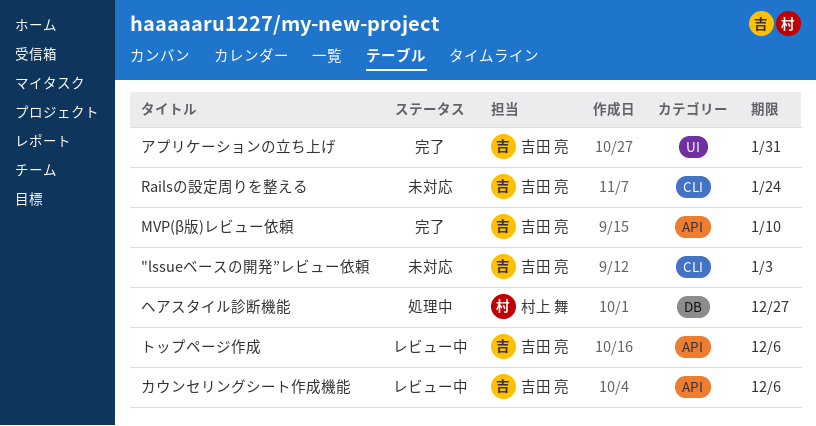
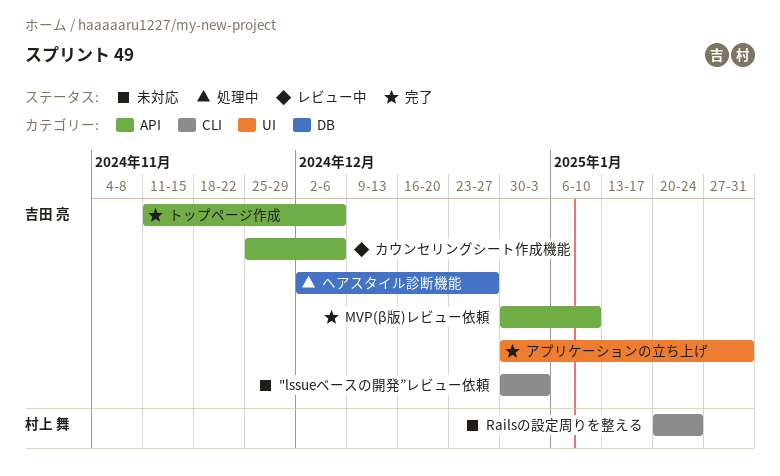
Railsの設定周りを整える, owner: 吉田 亮 -> 村上 舞
トップページ作成, status: レビュー中 -> 完了
ヘアスタイル診断機能, owner: 村上 舞 -> 吉田 亮

